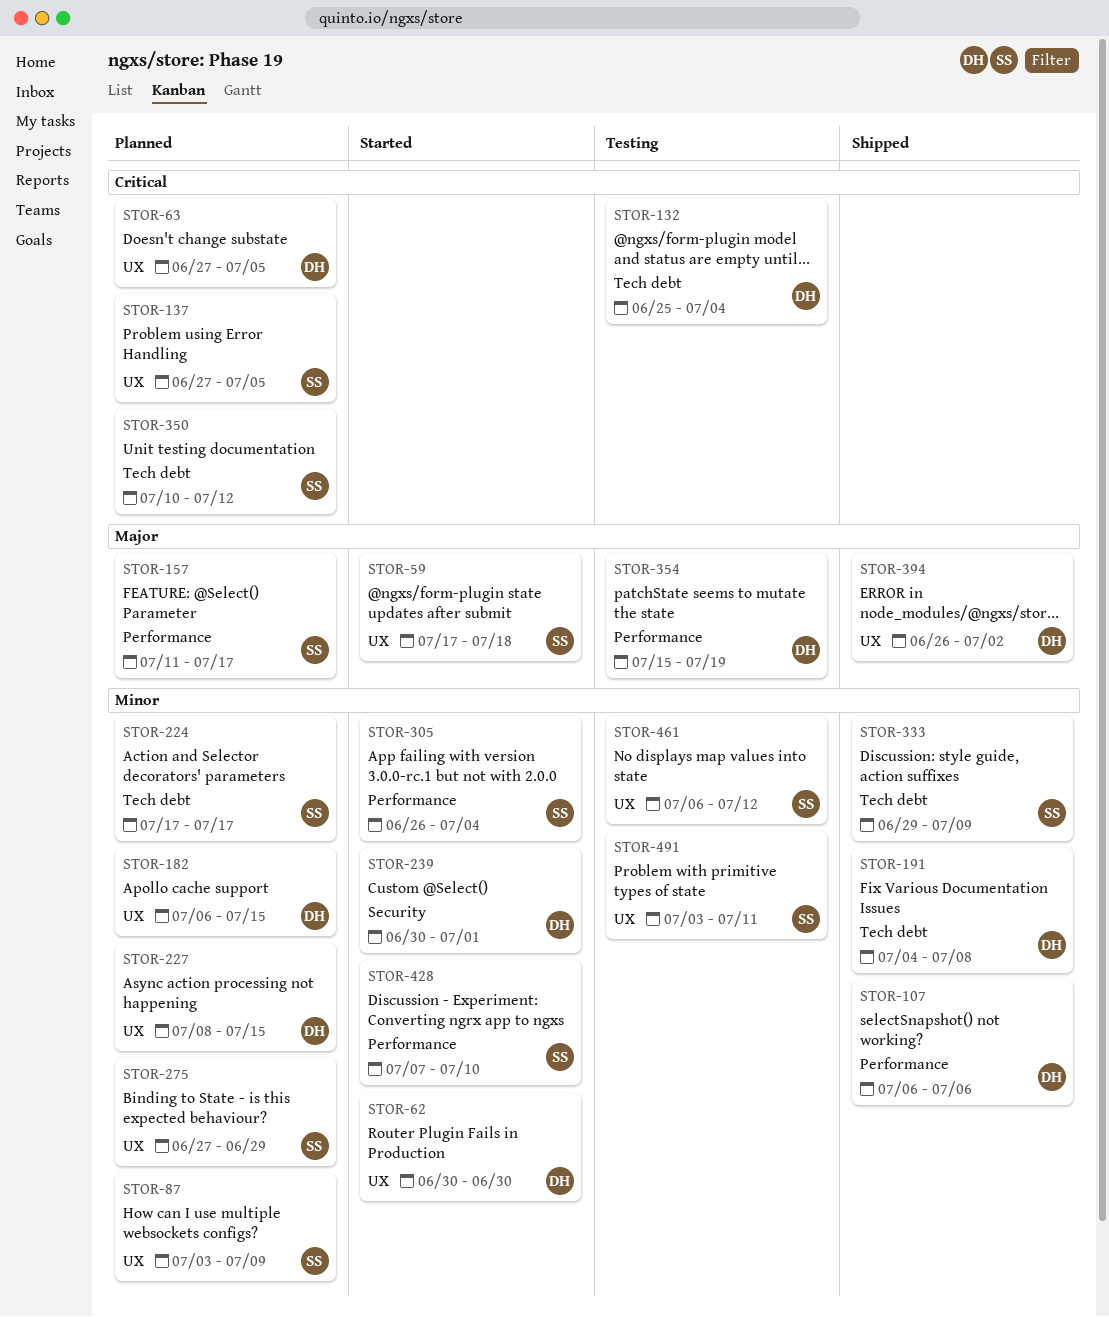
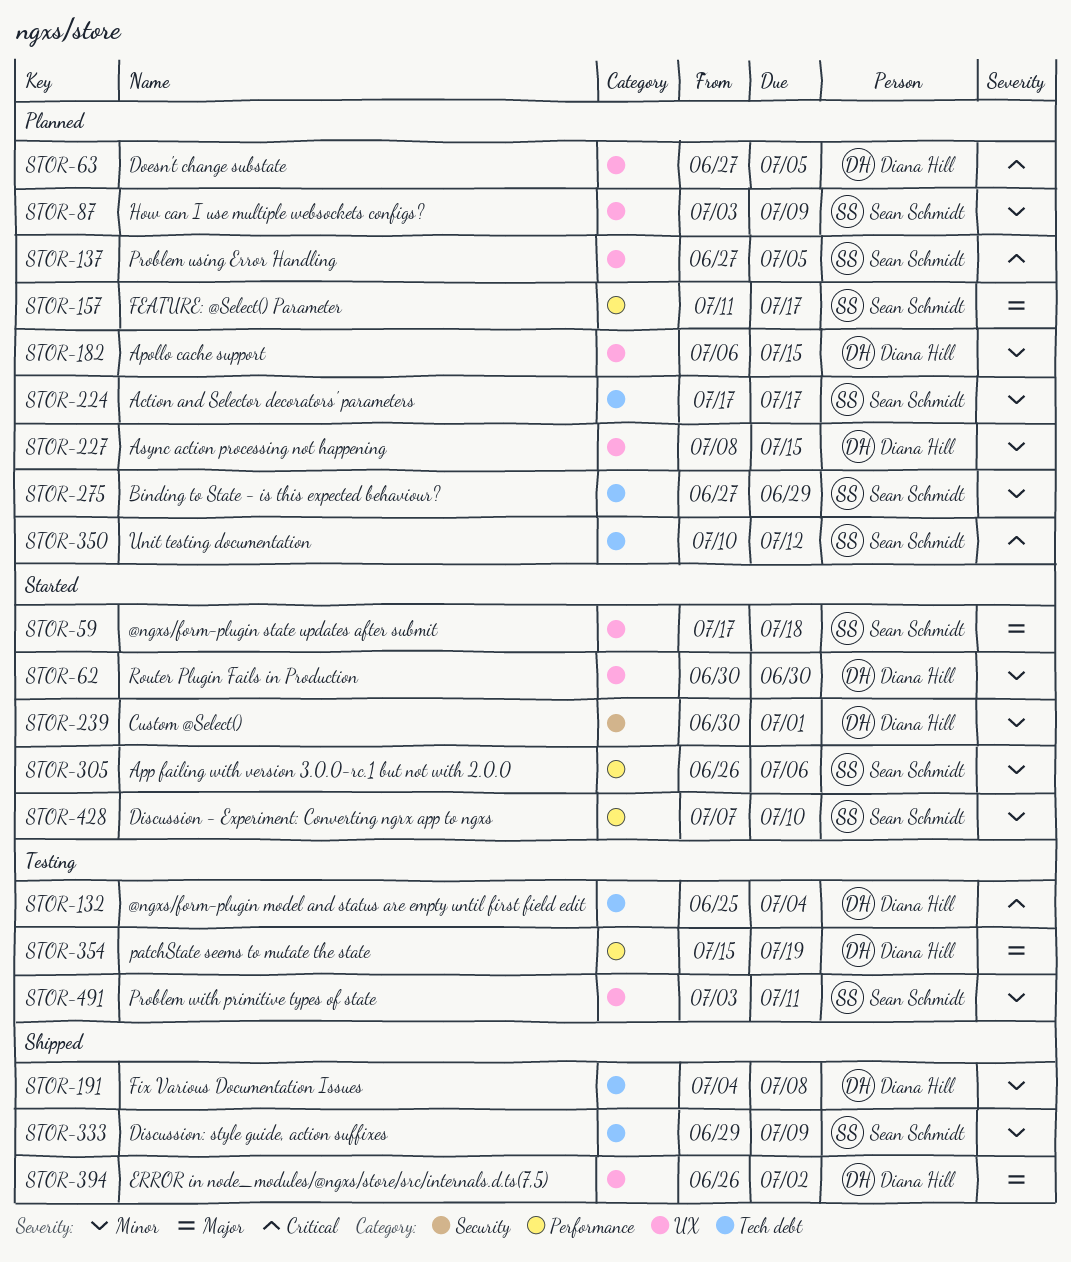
STOR-107: present -> none
STOR-275, label: UX -> Tech debt
STOR-305, due: Jul 4 -> Jul 6
STOR-461: present -> none

